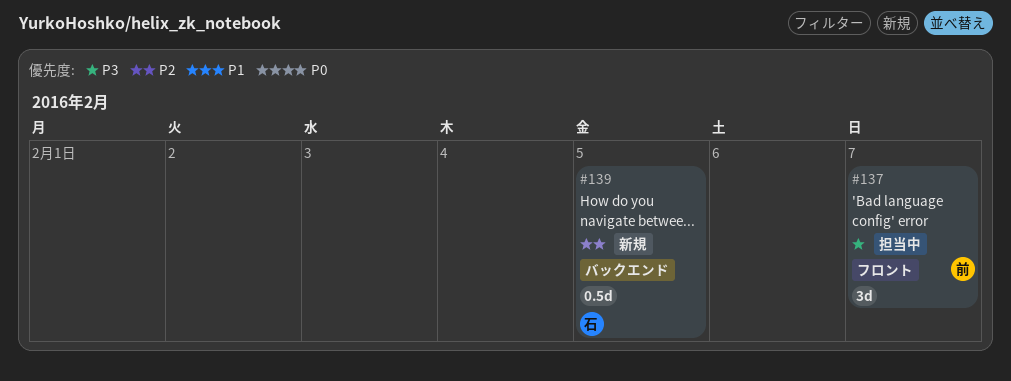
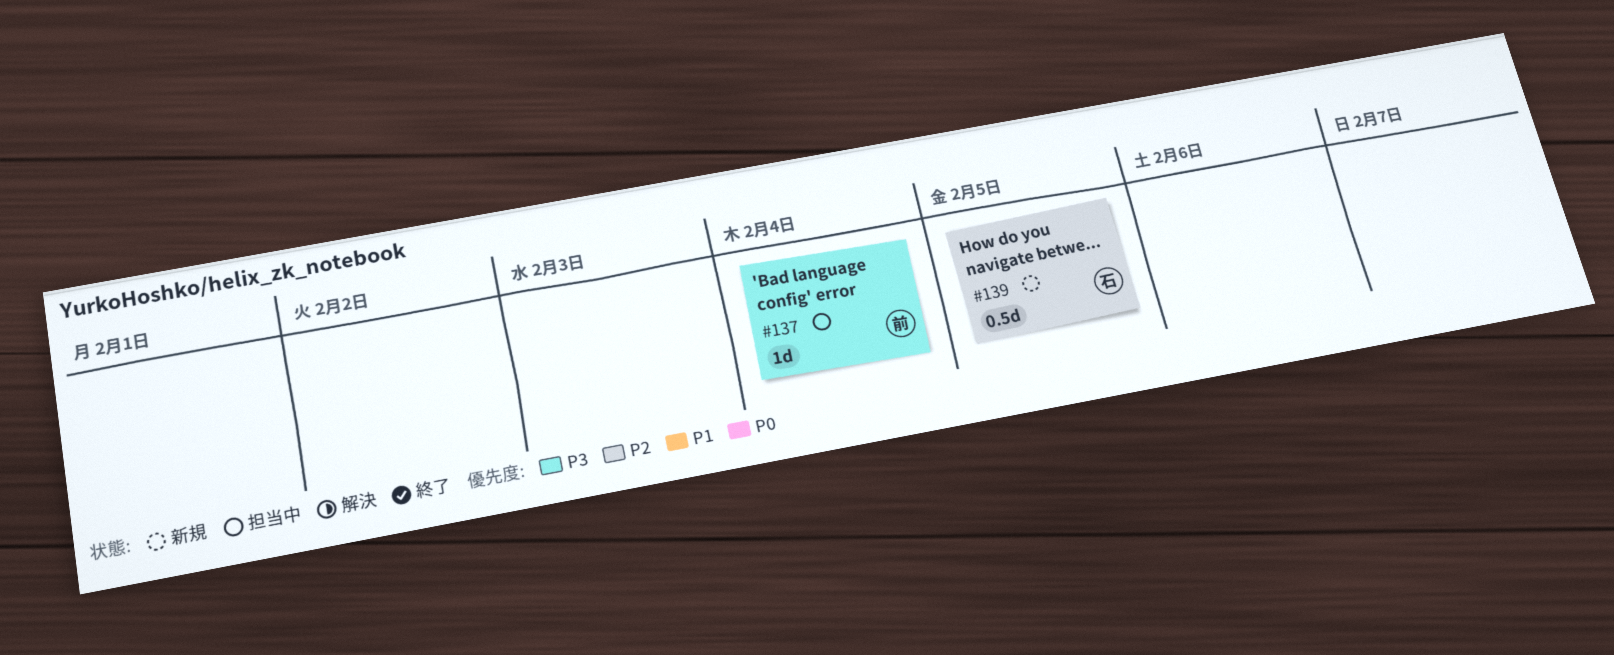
#137, estimate: 3d -> 1d
#137, due: Feb 7 -> Feb 4

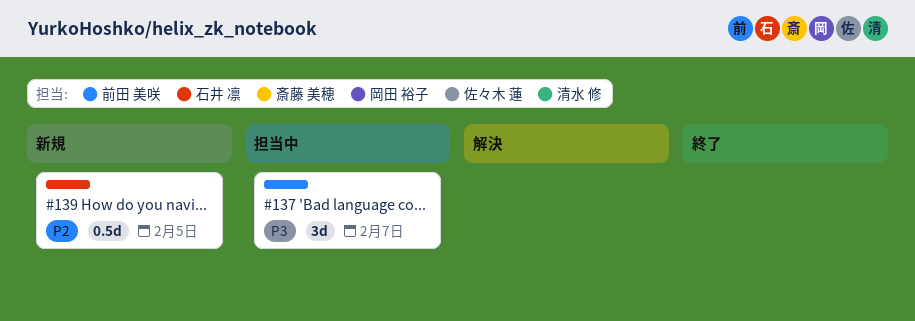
#137, estimate: 1d -> 3d
#137, due: Feb 4 -> Feb 7

